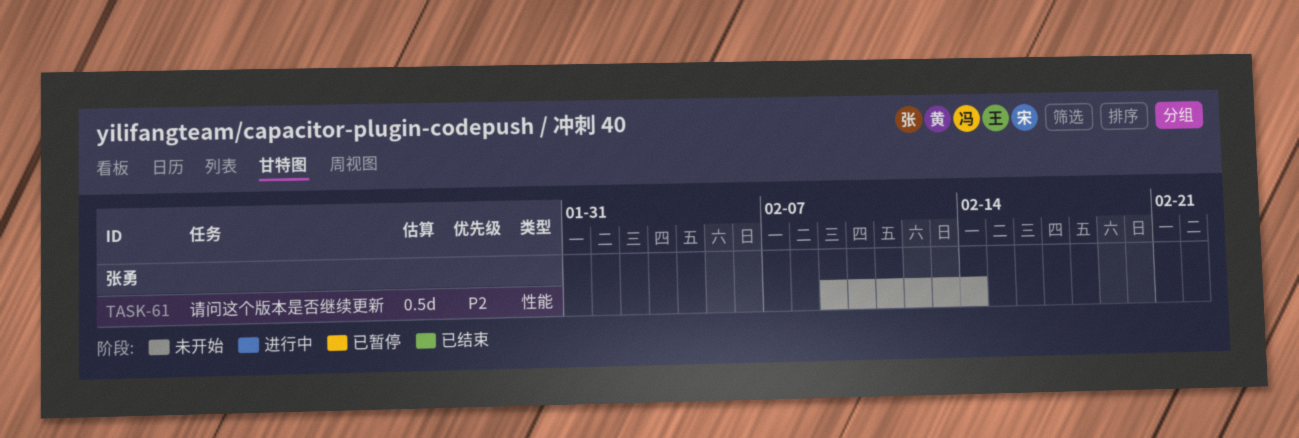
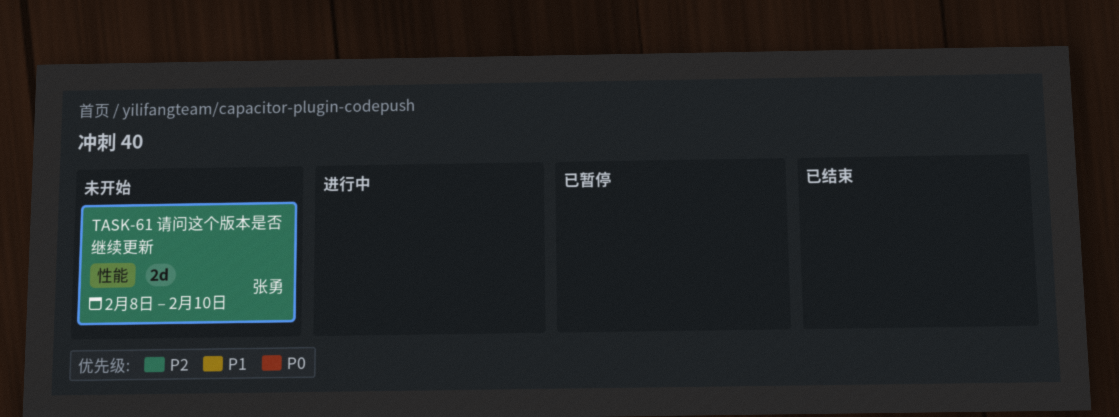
TASK-61, estimate: 0.5d -> 2d
TASK-61, start: Feb 9 -> Feb 8
TASK-61, due: Feb 14 -> Feb 10

